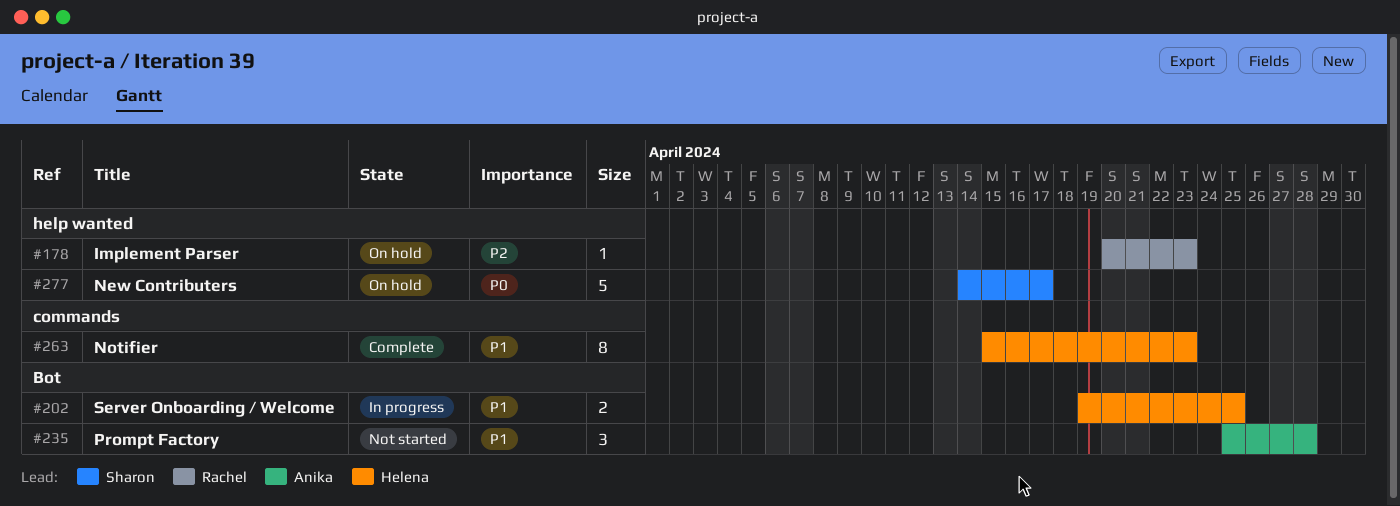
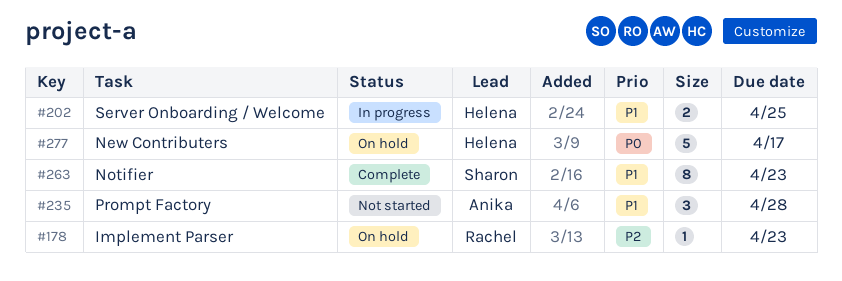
#263, owner: Helena -> Sharon
#277, owner: Sharon -> Helena

